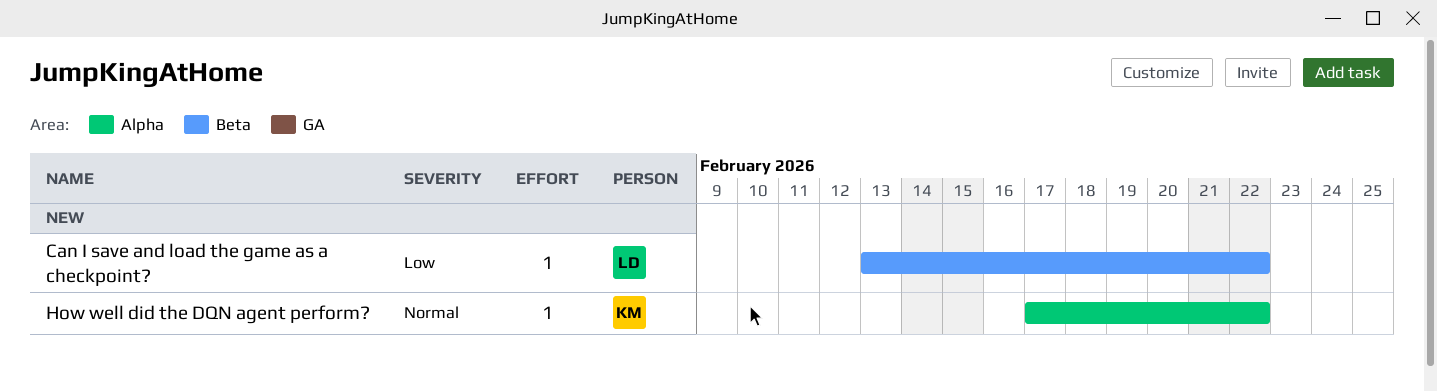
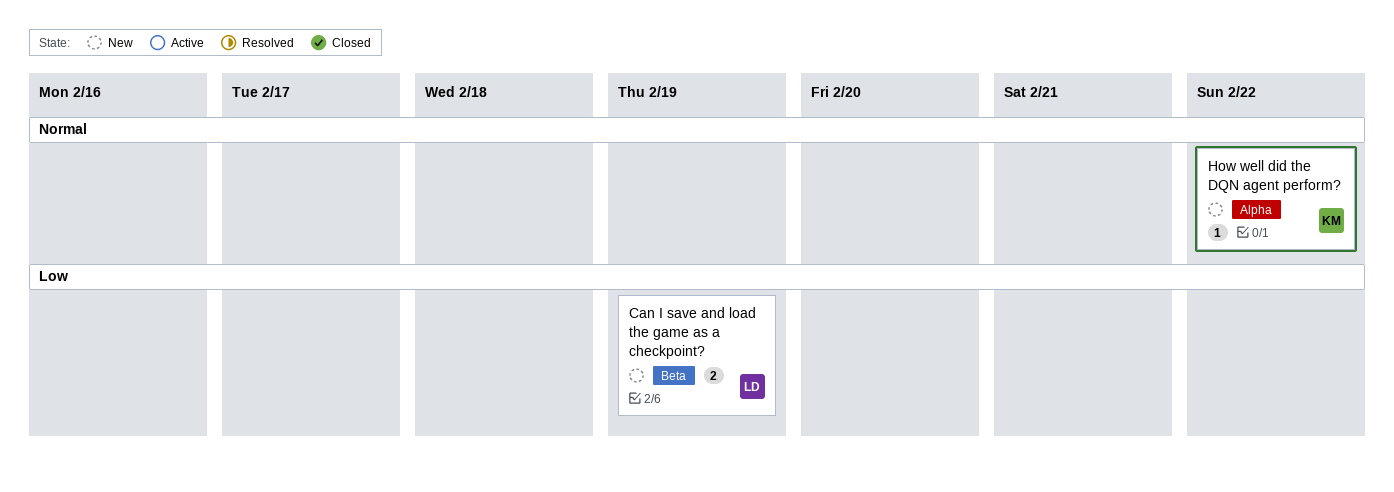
Can I save and load the game as a checkpoint?, estimate: 1 -> 2
Can I save and load the game as a checkpoint?, due: Feb 22 -> Feb 19

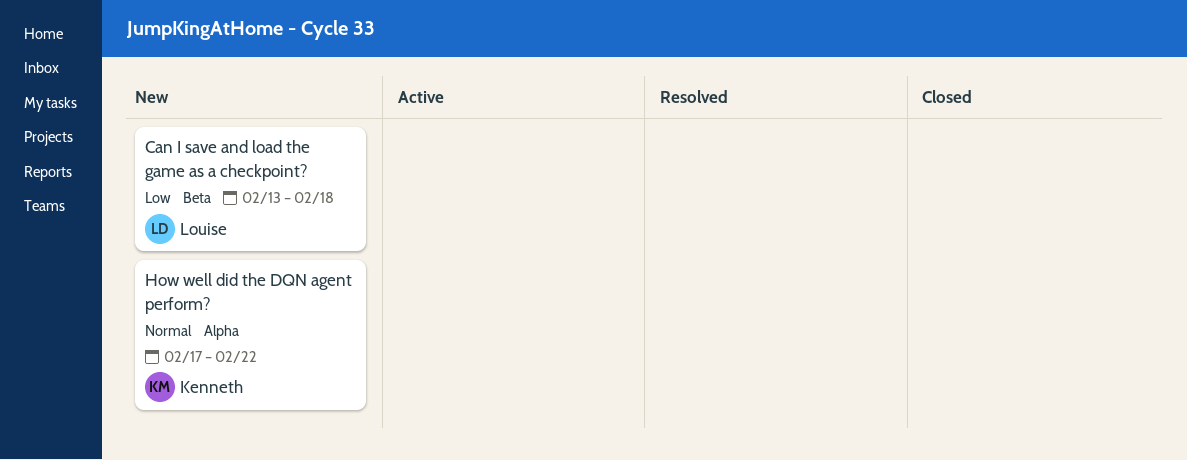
Can I save and load the game as a checkpoint?, due: Feb 19 -> Feb 18

